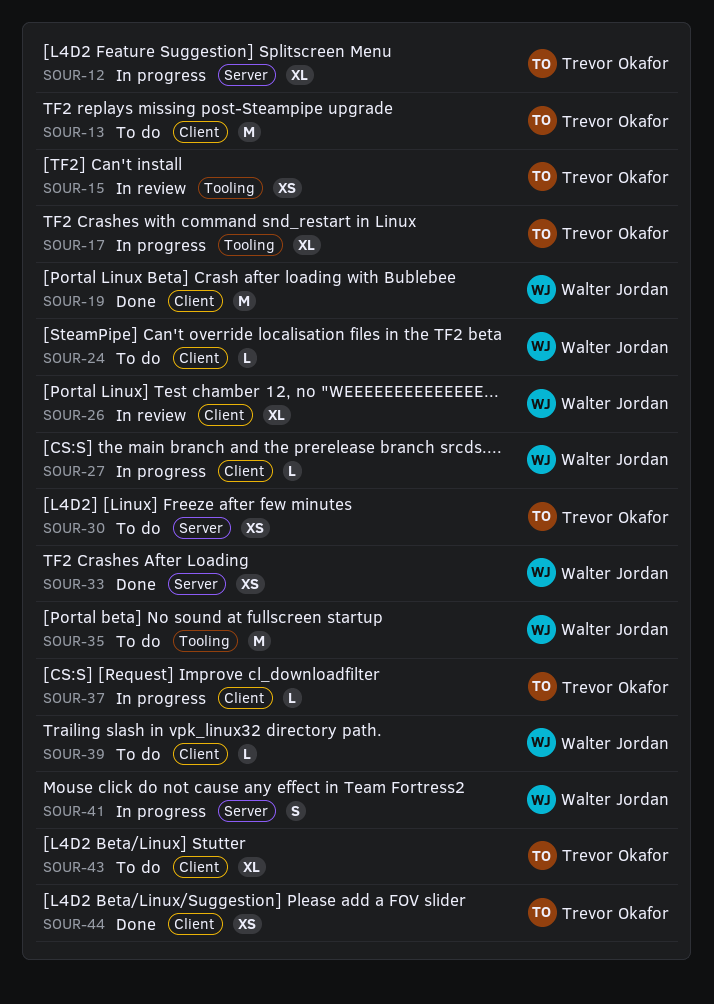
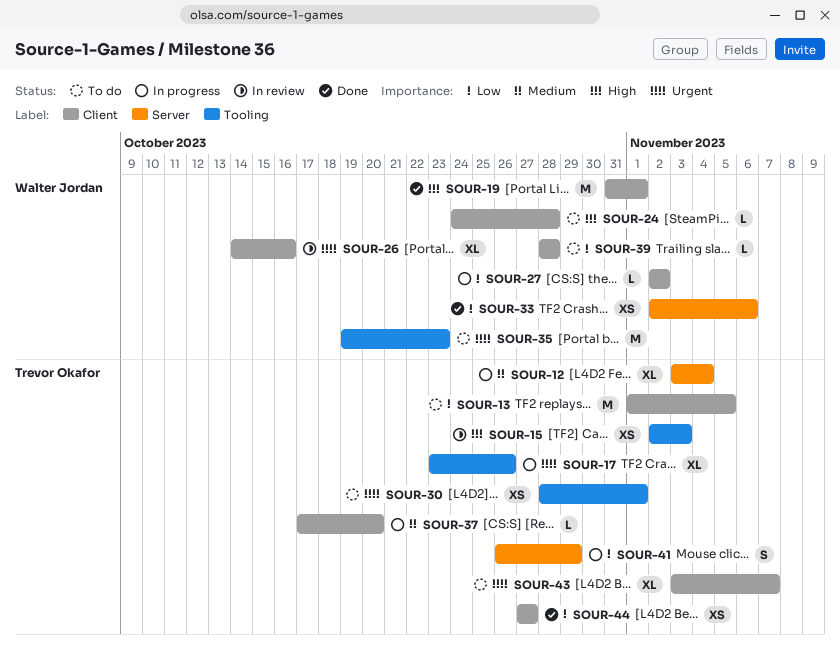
SOUR-30, label: Server -> Tooling
SOUR-41, owner: Walter Jordan -> Trevor Okafor

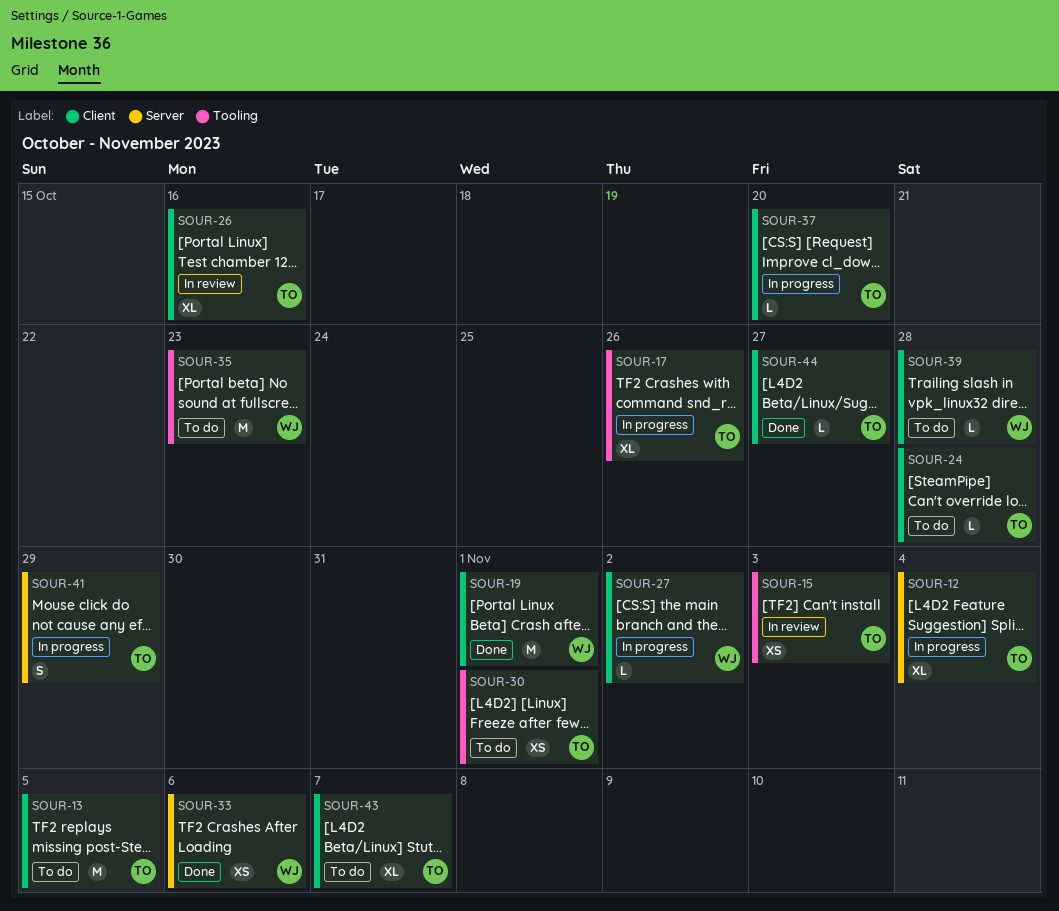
SOUR-24, owner: Walter Jordan -> Trevor Okafor
SOUR-26, owner: Walter Jordan -> Trevor Okafor
SOUR-44, estimate: XS -> L

